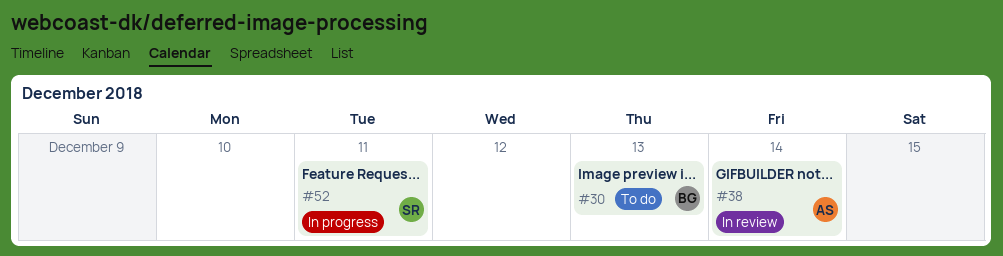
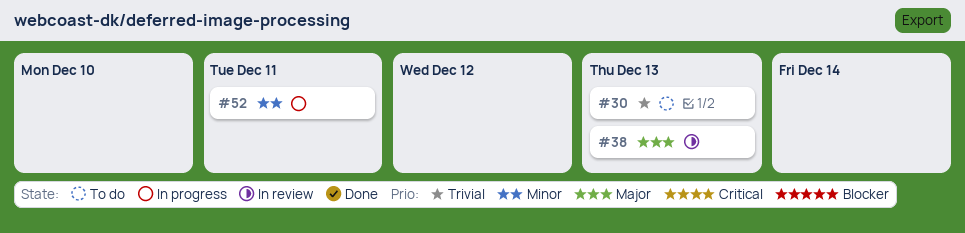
#38, due: Dec 14 -> Dec 13

